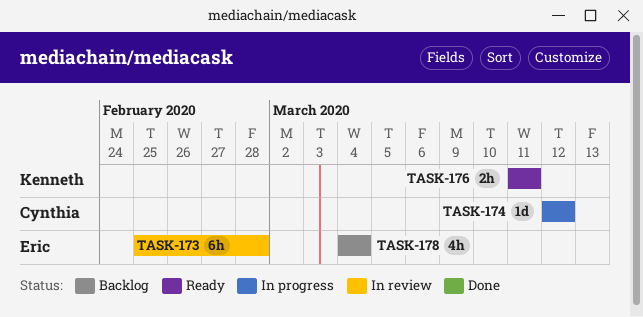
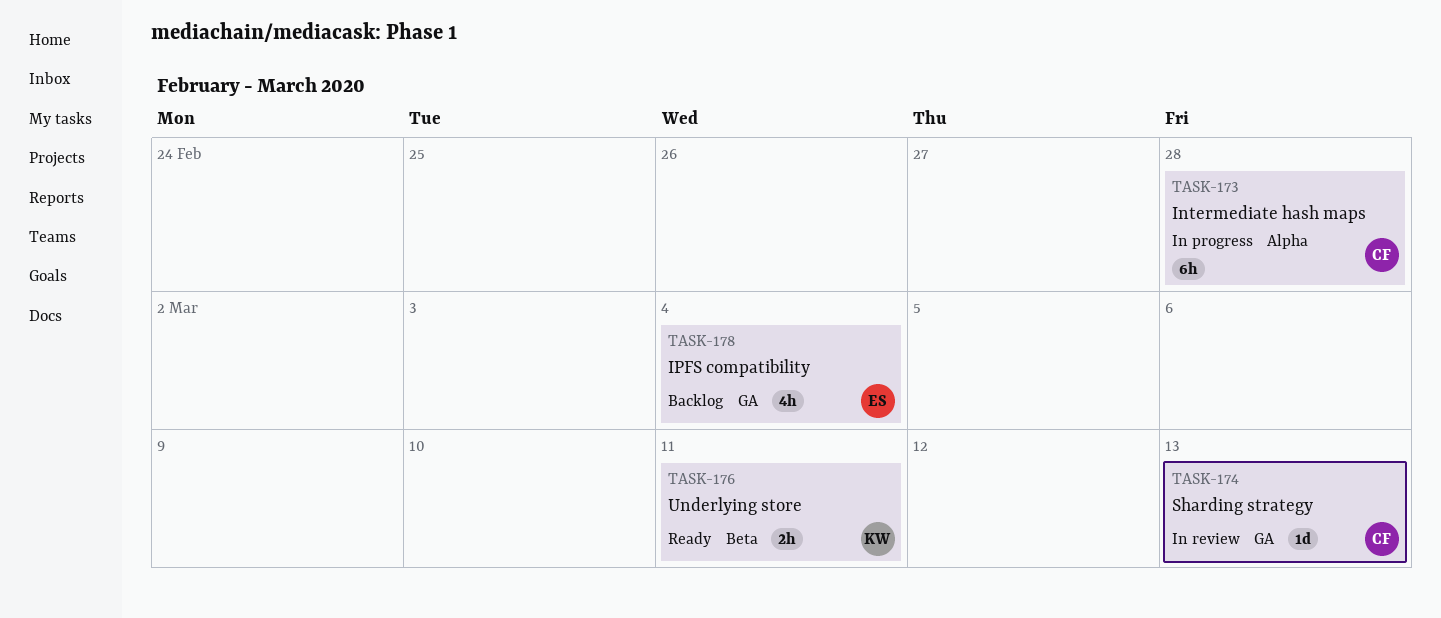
TASK-173, status: In review -> In progress
TASK-173, owner: Eric -> Cynthia
TASK-174, status: In progress -> In review
TASK-174, due: Mar 12 -> Mar 13

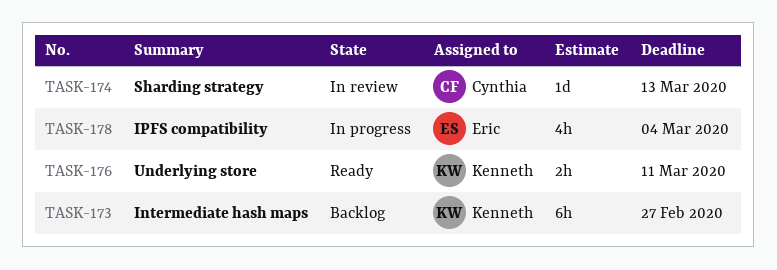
TASK-173, status: In progress -> Backlog
TASK-173, owner: Cynthia -> Kenneth
TASK-173, due: Feb 28 -> Feb 27
TASK-178, status: Backlog -> In progress

